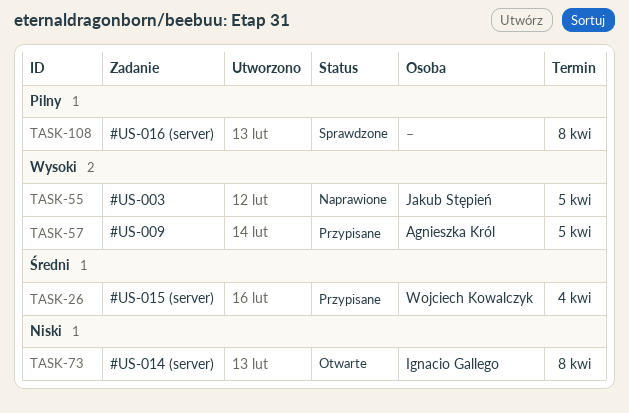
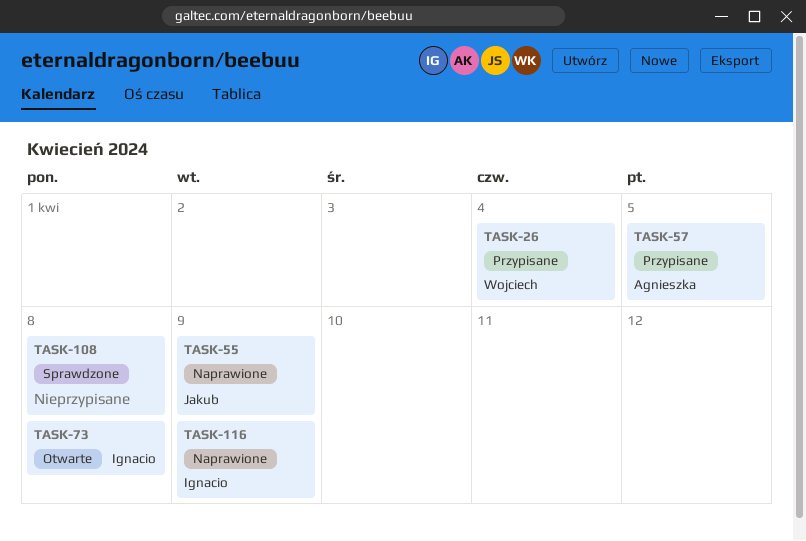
TASK-55, due: Apr 5 -> Apr 9
TASK-116: none -> present

